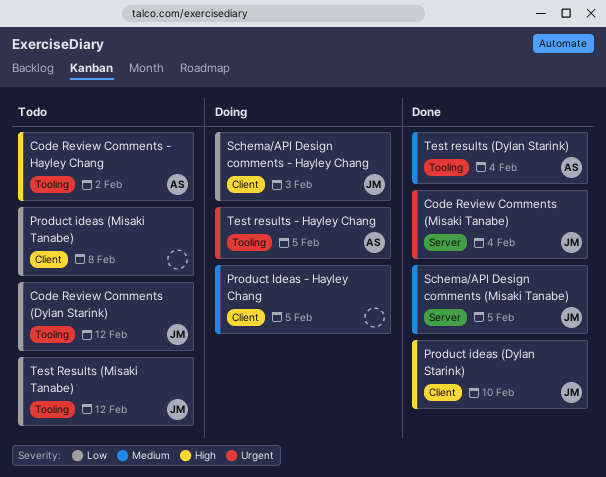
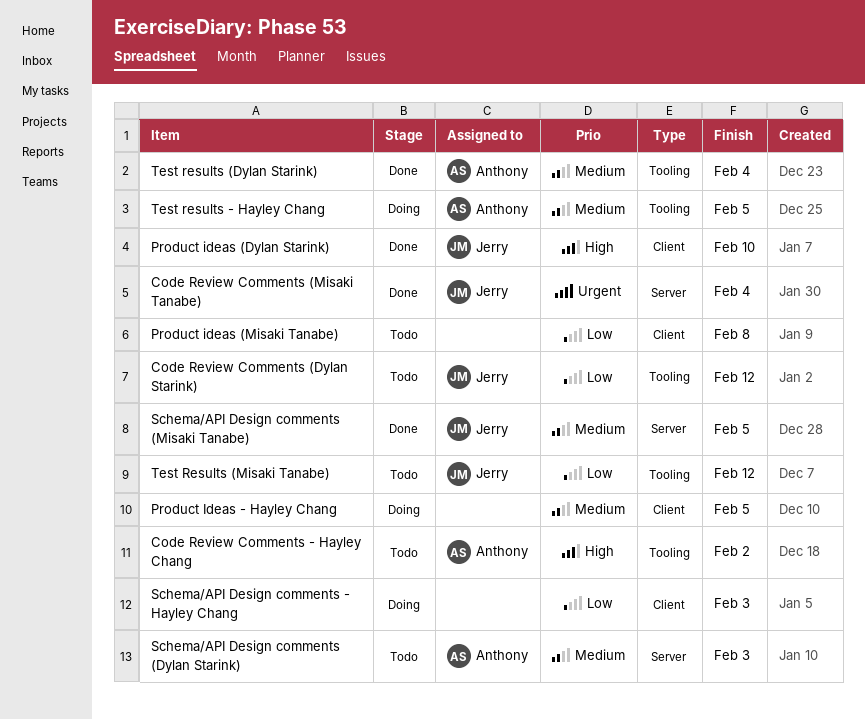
Schema/API Design comments (Dylan Starink): none -> present
Schema/API Design comments - Hayley Chang, owner: Jerry -> none
Test results - Hayley Chang, priority: Urgent -> Medium

